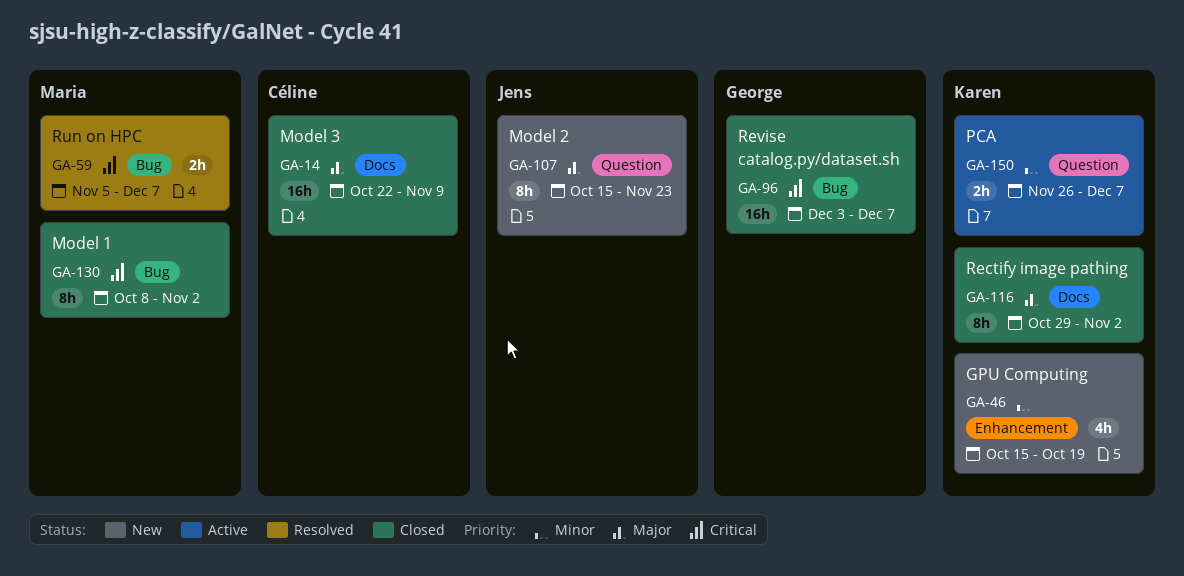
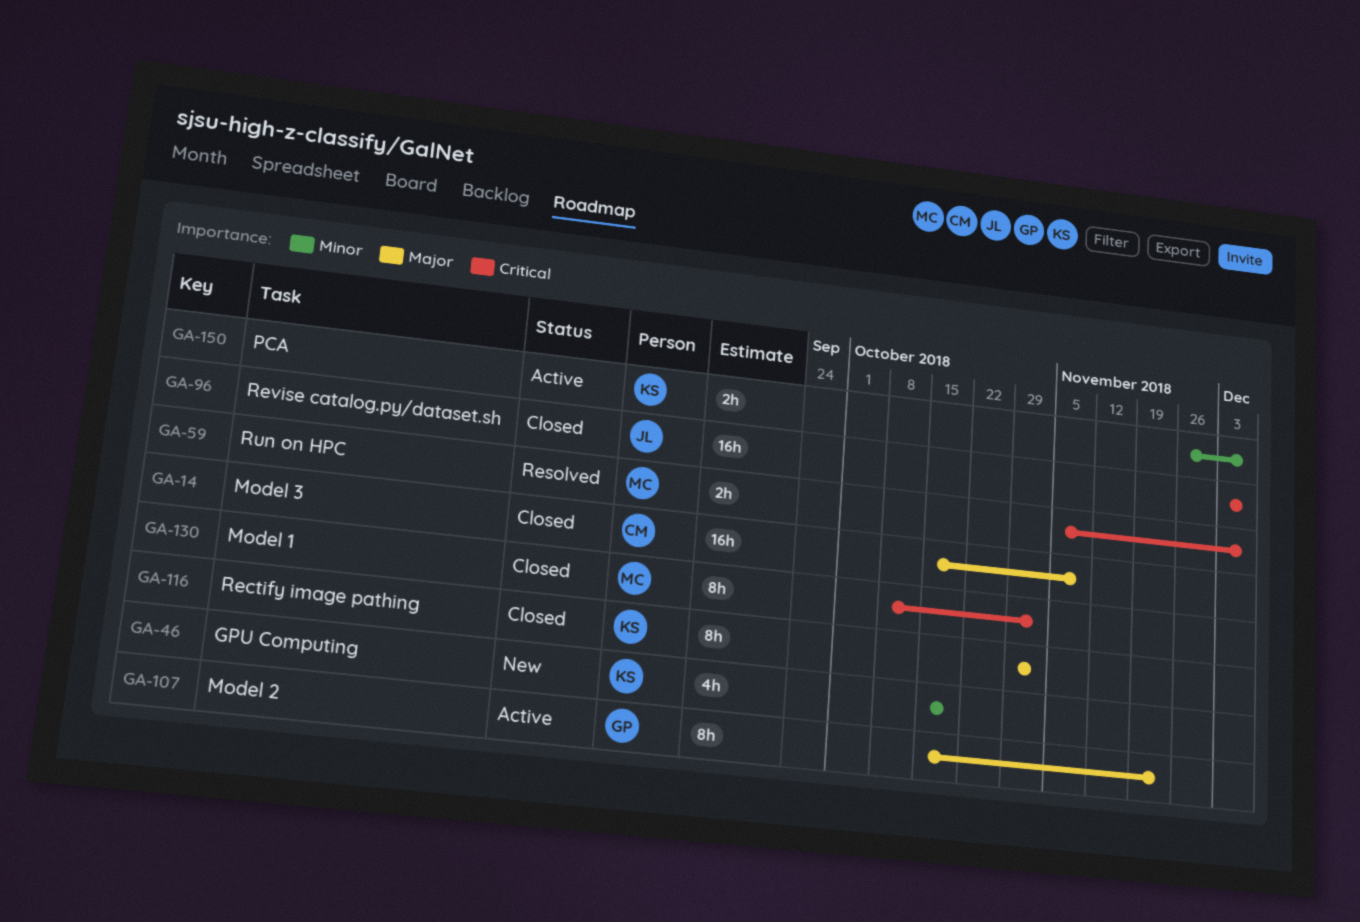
GA-14, start: Oct 22 -> Oct 15
GA-96, owner: George -> Jens
GA-107, status: New -> Active
GA-107, owner: Jens -> George

